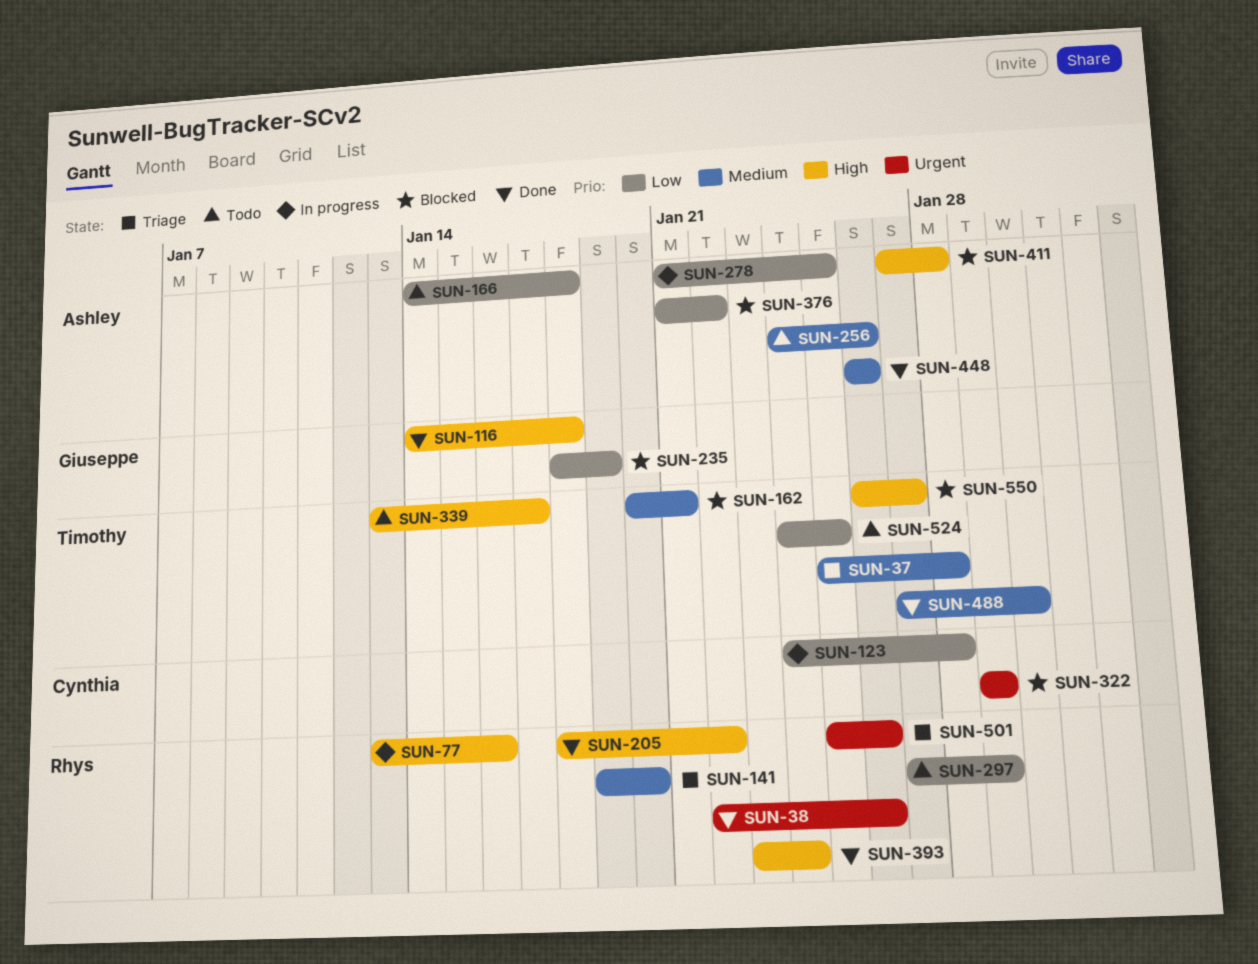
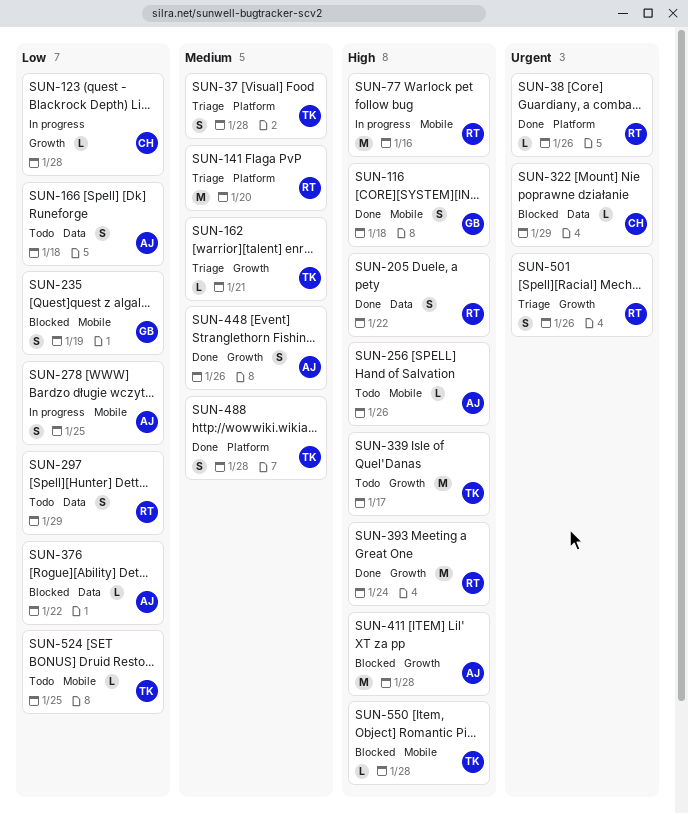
SUN-162, status: Blocked -> Triage
SUN-256, priority: Medium -> High
SUN-488, due: Jan 30 -> Jan 28
SUN-550, due: Jan 27 -> Jan 28

